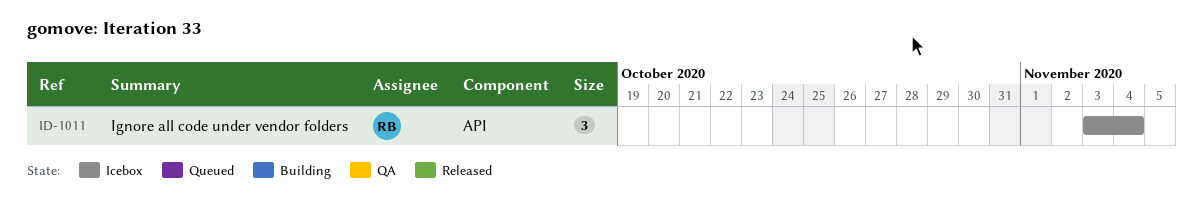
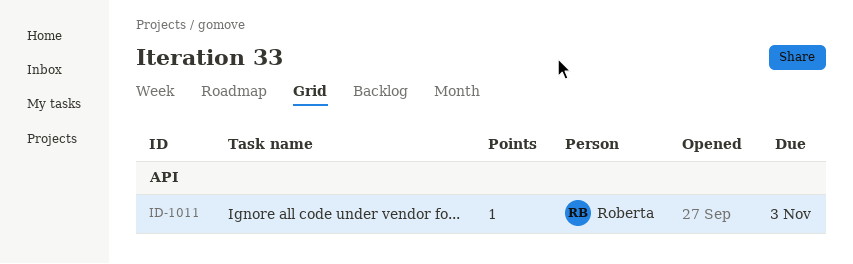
ID-1011, estimate: 3 -> 1
ID-1011, due: Nov 4 -> Nov 3

